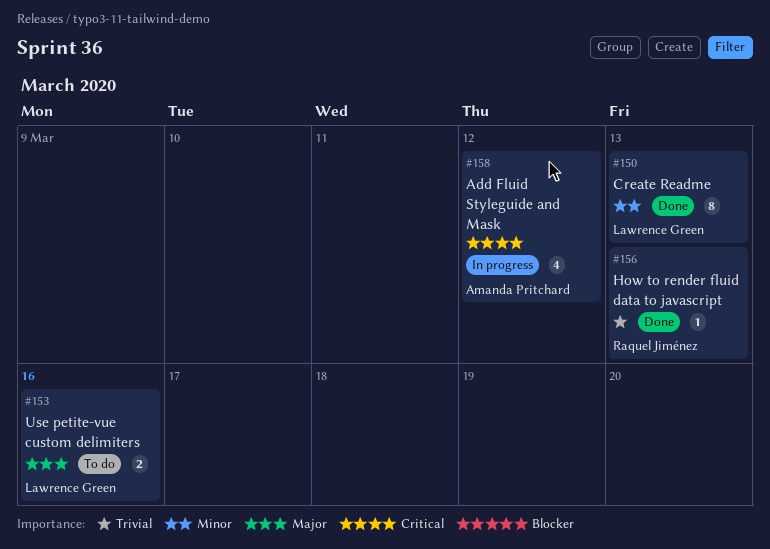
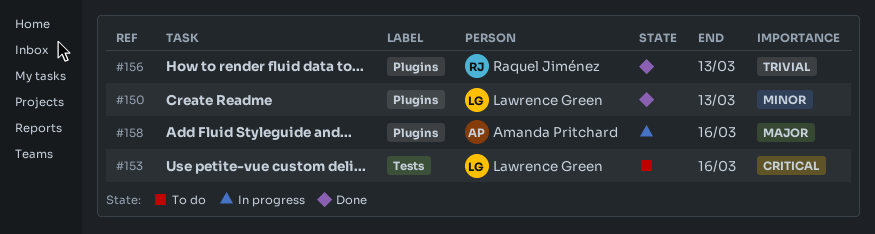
#153, priority: Major -> Critical
#158, priority: Critical -> Major
#158, due: Mar 12 -> Mar 16

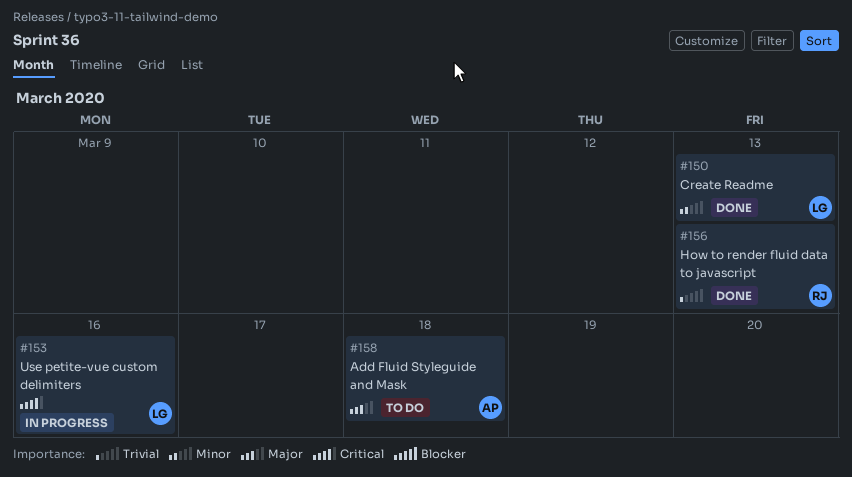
#153, status: To do -> In progress
#158, status: In progress -> To do
#158, due: Mar 16 -> Mar 18

